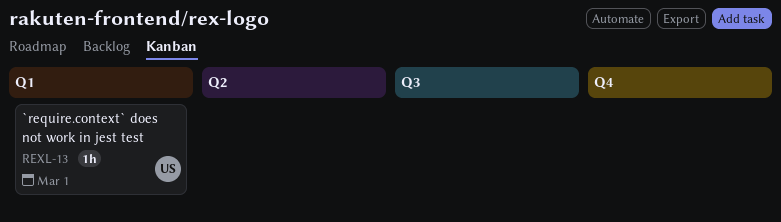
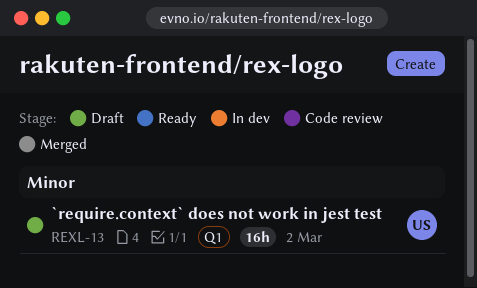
REXL-13, estimate: 1h -> 16h
REXL-13, due: Mar 1 -> Mar 2

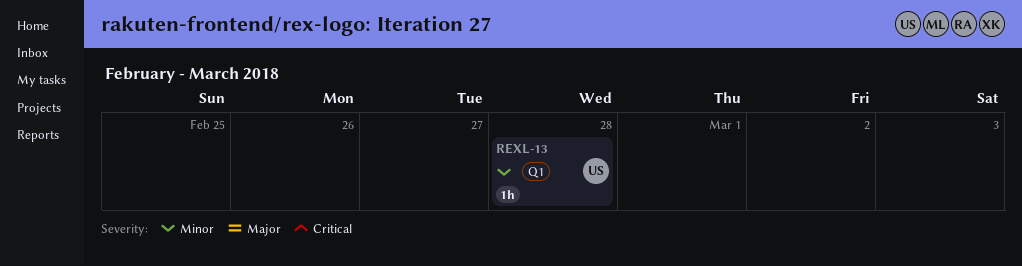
REXL-13, estimate: 16h -> 1h
REXL-13, due: Mar 2 -> Feb 28

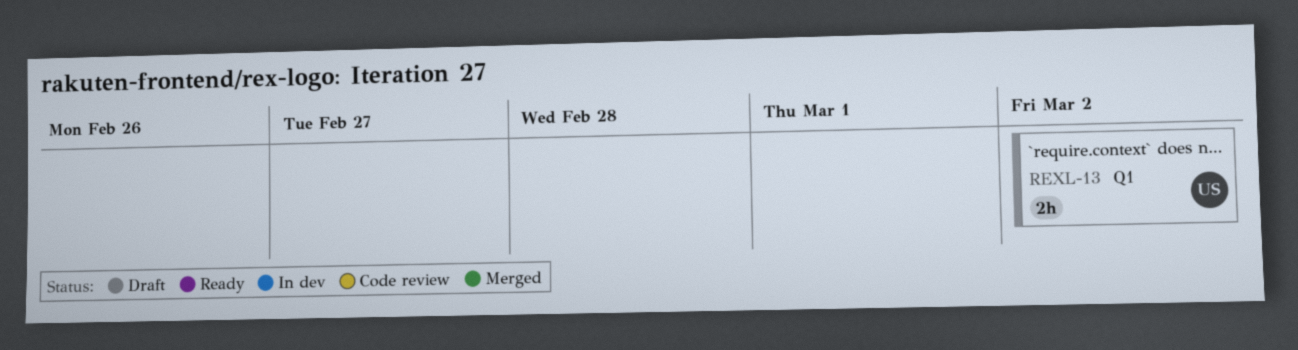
REXL-13, estimate: 1h -> 2h
REXL-13, due: Feb 28 -> Mar 2

